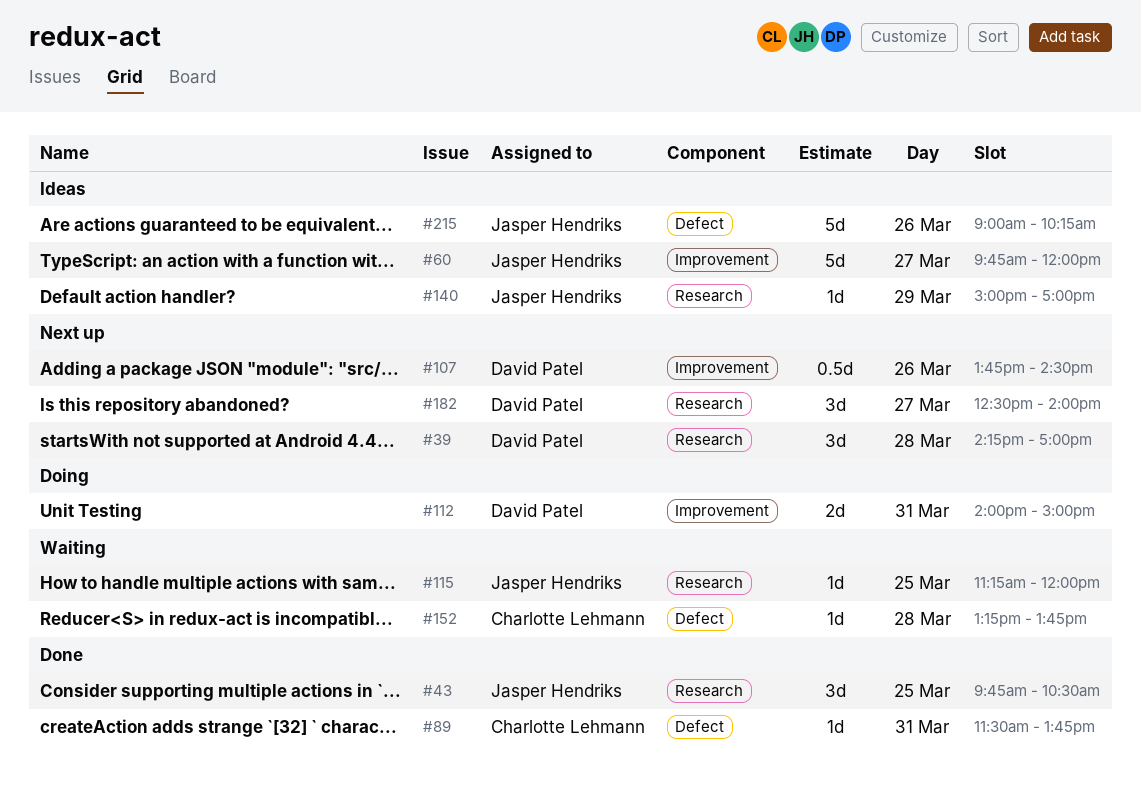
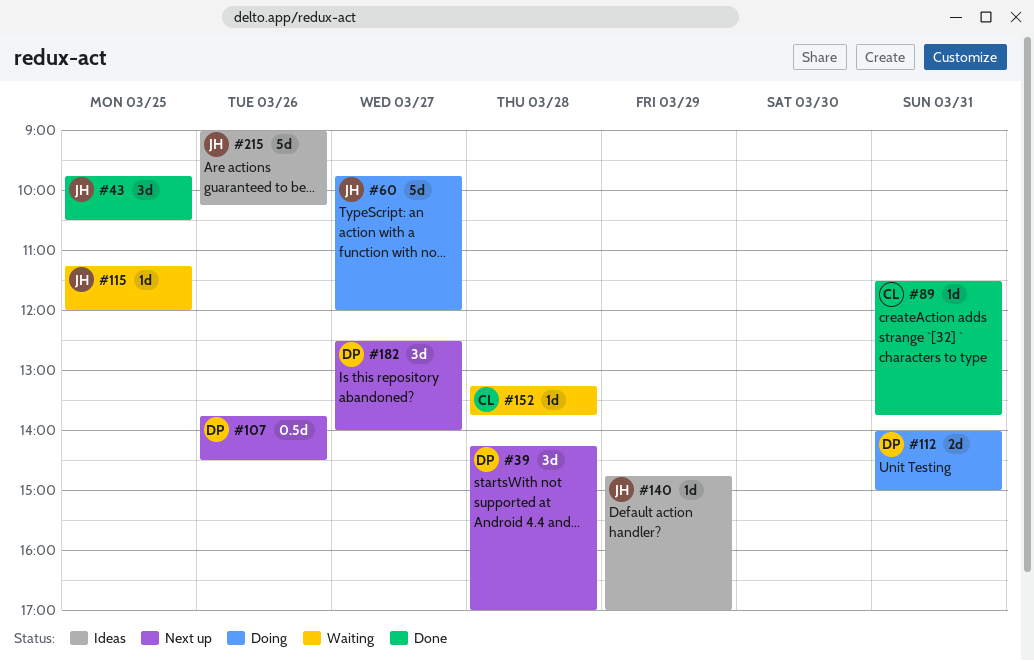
#60, status: Ideas -> Doing
#140, begins: 15:00 -> 14:45

